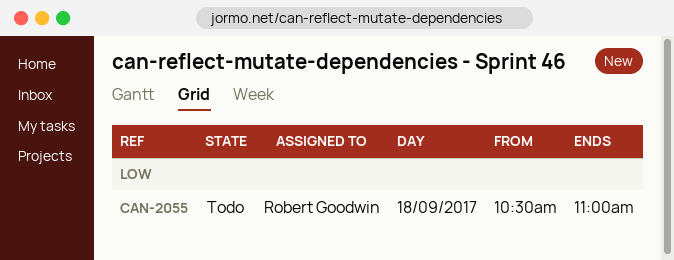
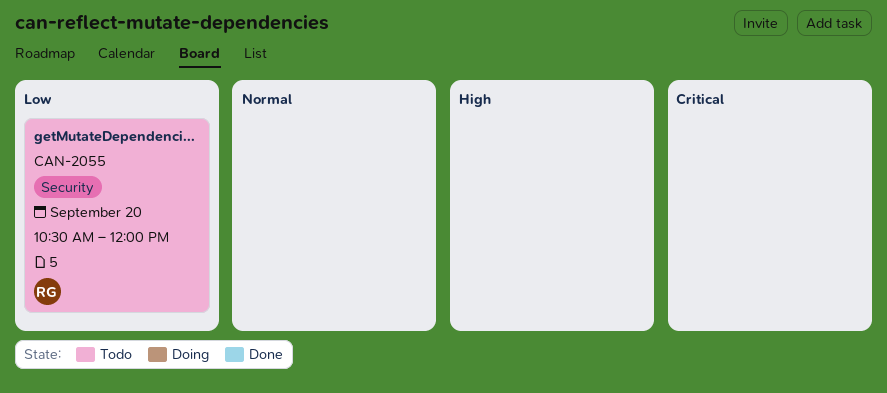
CAN-2055, day: Sep 18 -> Sep 20
CAN-2055, ends: 11:00 -> 12:00

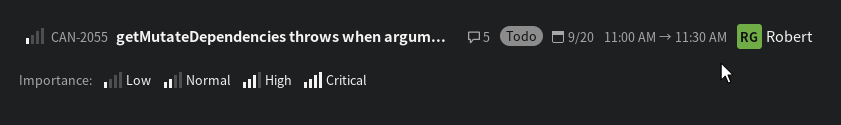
CAN-2055, begins: 10:30 -> 11:00
CAN-2055, ends: 12:00 -> 11:30

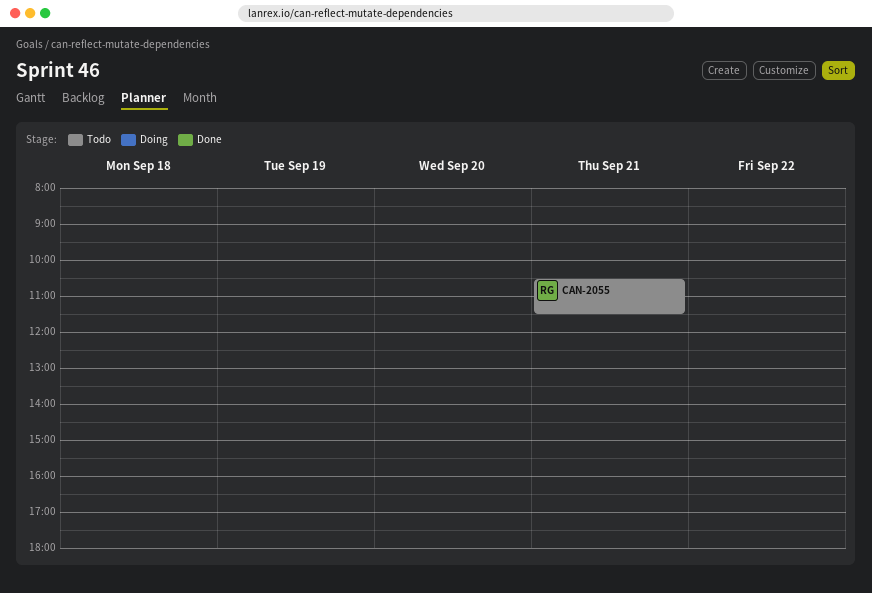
CAN-2055, day: Sep 20 -> Sep 21
CAN-2055, begins: 11:00 -> 10:30

